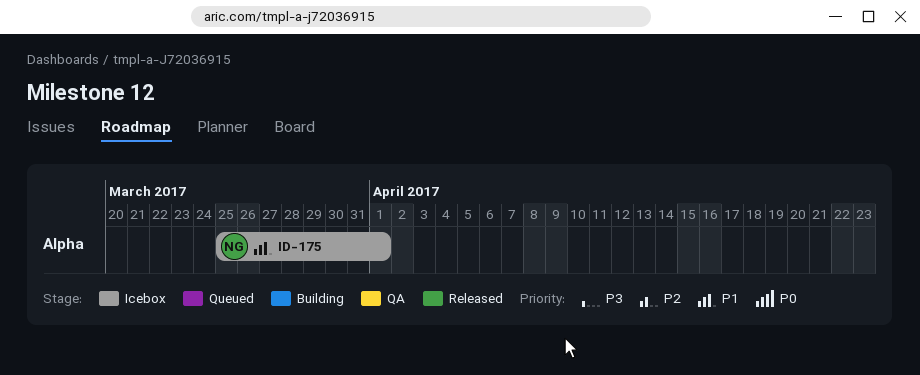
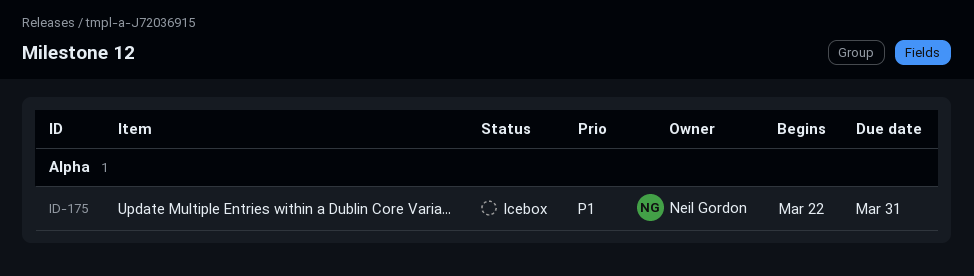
ID-175, start: Mar 25 -> Mar 22
ID-175, due: Apr 1 -> Mar 31

